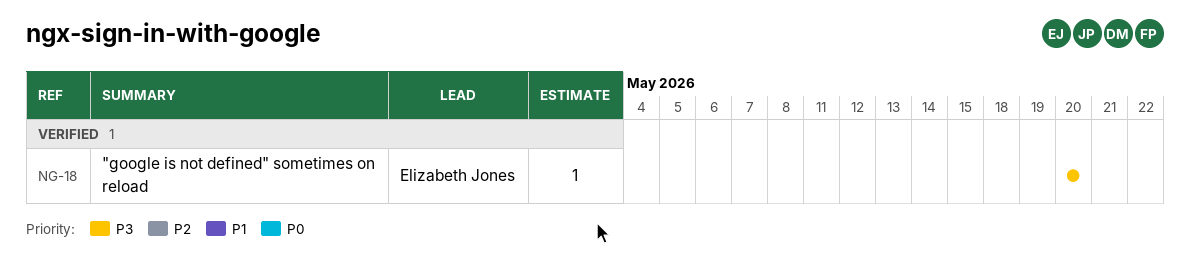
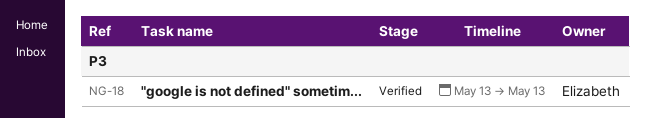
NG-18, start: May 20 -> May 13
NG-18, due: May 20 -> May 13

